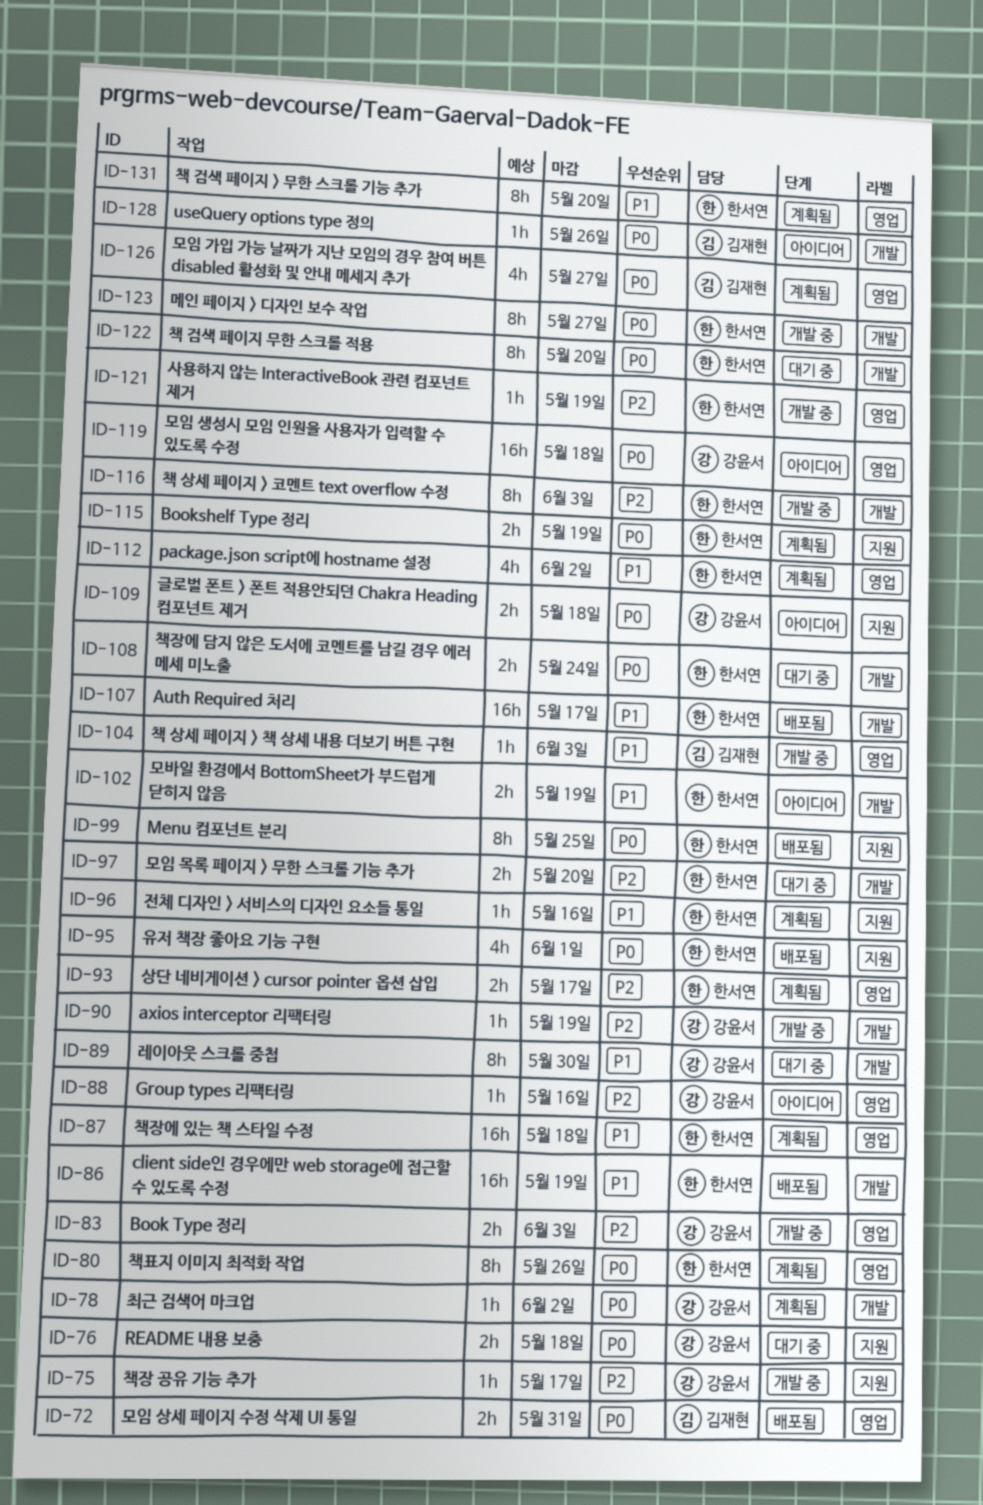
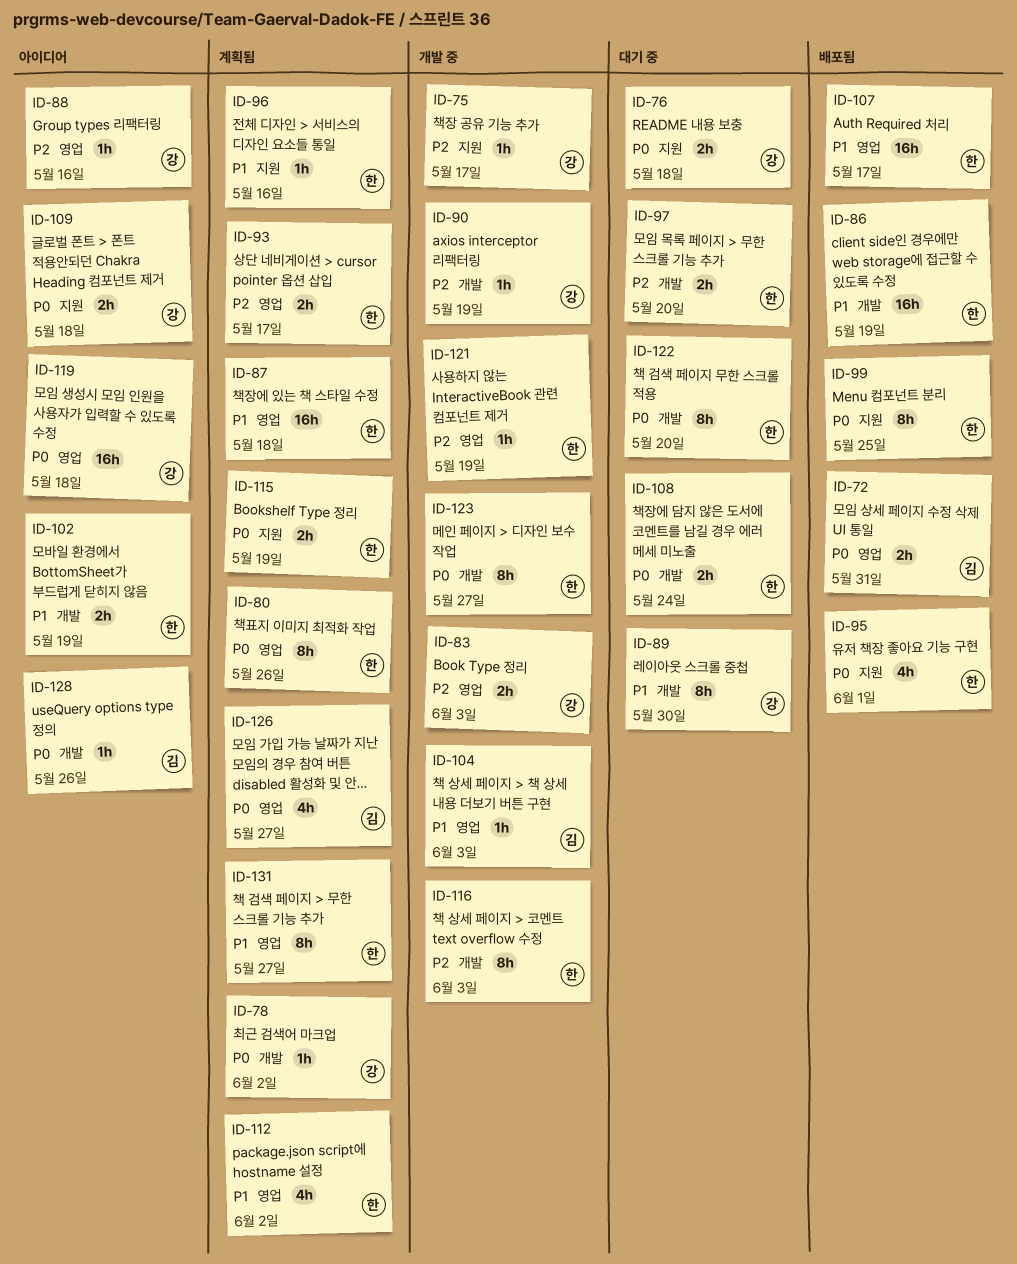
ID-107, label: 개발 -> 영업
ID-131, due: May 20 -> May 27

